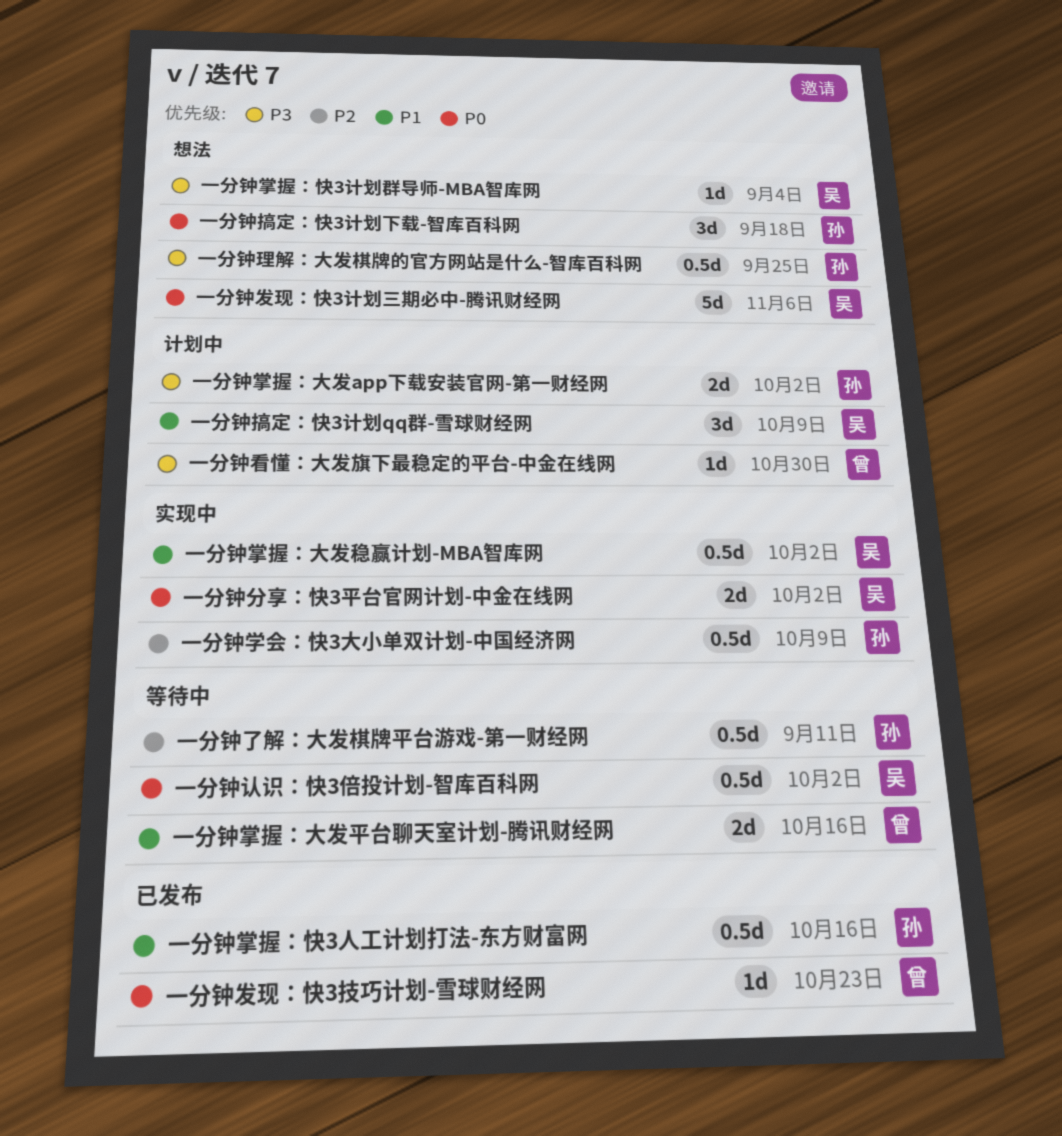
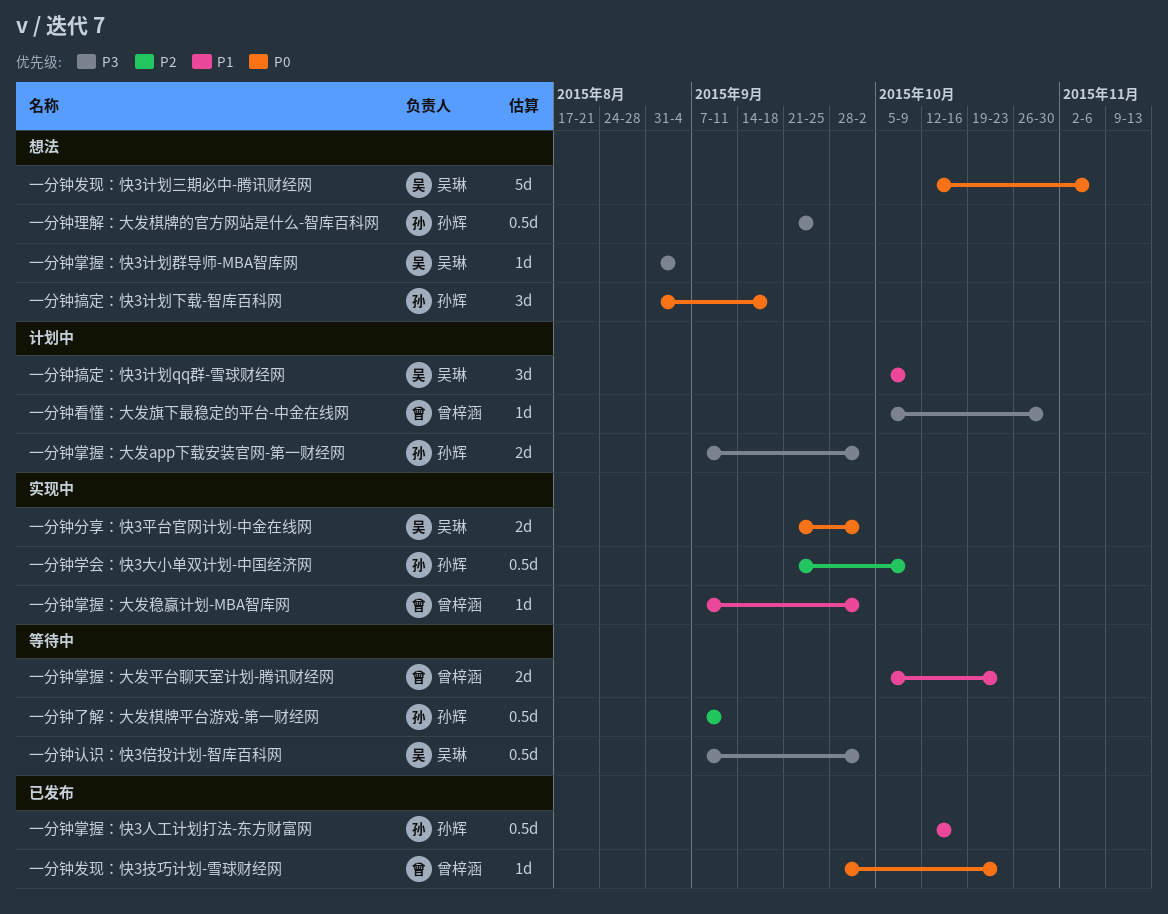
一分钟掌握：大发平台聊天室计划-腾讯财经网, due: Oct 16 -> Oct 23
一分钟掌握：大发稳赢计划-MBA智库网, owner: 吴琳 -> 曾梓涵
一分钟掌握：大发稳赢计划-MBA智库网, estimate: 0.5d -> 1d
一分钟认识：快3倍投计划-智库百科网, priority: P0 -> P3

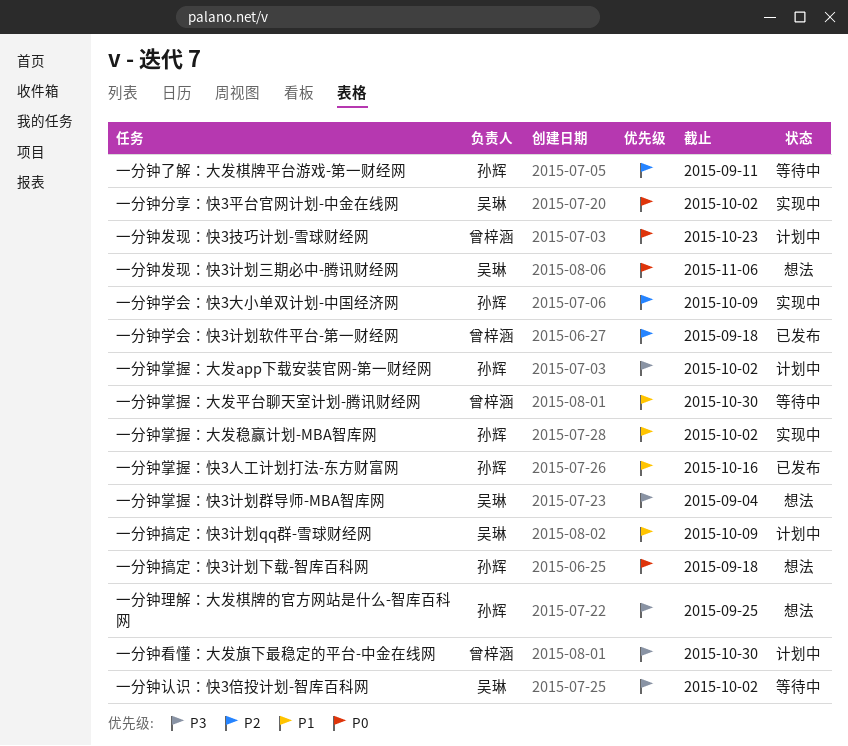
一分钟发现：快3技巧计划-雪球财经网, status: 已发布 -> 计划中
一分钟学会：快3计划软件平台-第一财经网: none -> present
一分钟掌握：大发平台聊天室计划-腾讯财经网, due: Oct 23 -> Oct 30
一分钟掌握：大发稳赢计划-MBA智库网, owner: 曾梓涵 -> 孙辉

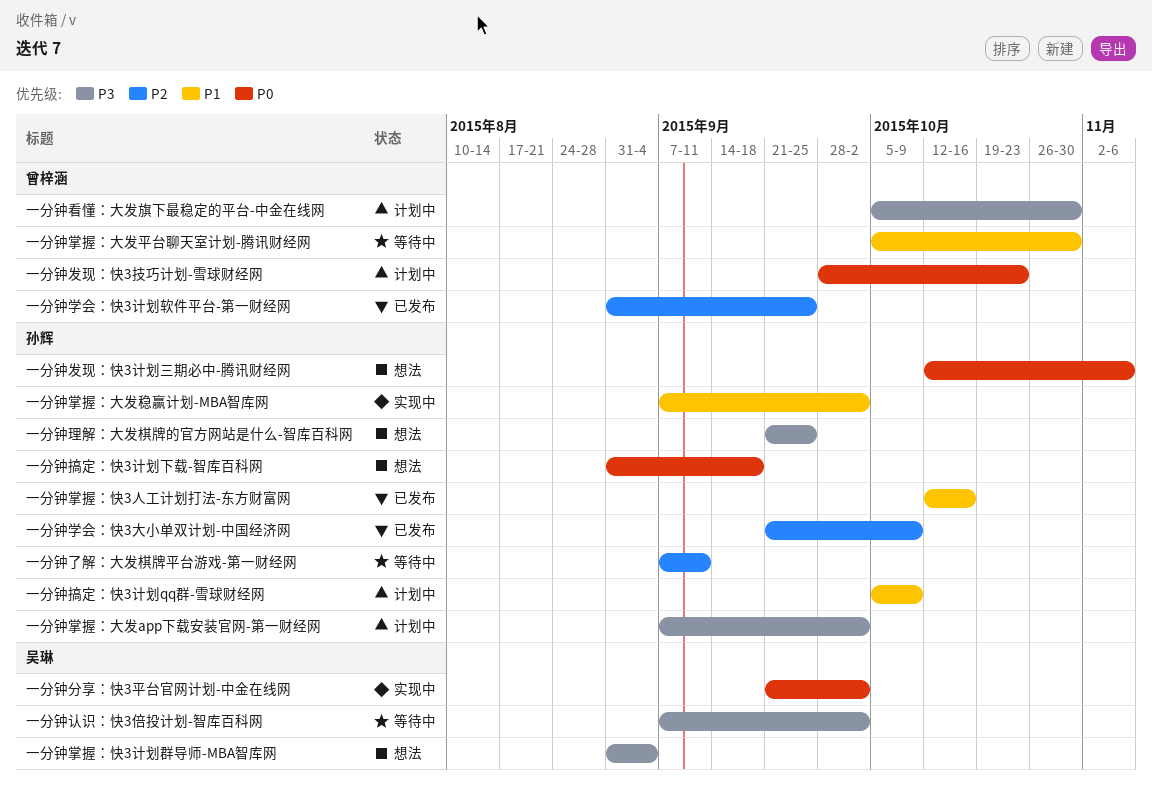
一分钟发现：快3计划三期必中-腾讯财经网, owner: 吴琳 -> 孙辉
一分钟学会：快3大小单双计划-中国经济网, status: 实现中 -> 已发布
一分钟学会：快3计划软件平台-第一财经网, due: Sep 18 -> Sep 25
一分钟搞定：快3计划qq群-雪球财经网, owner: 吴琳 -> 孙辉

